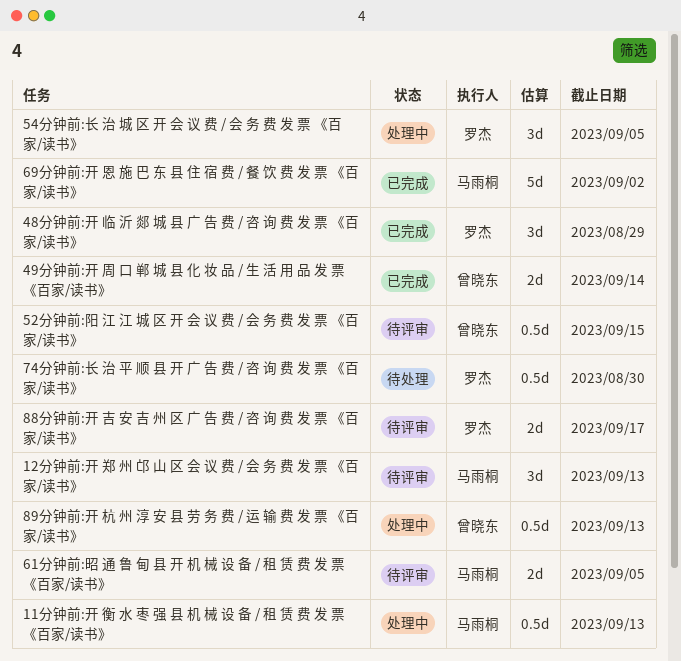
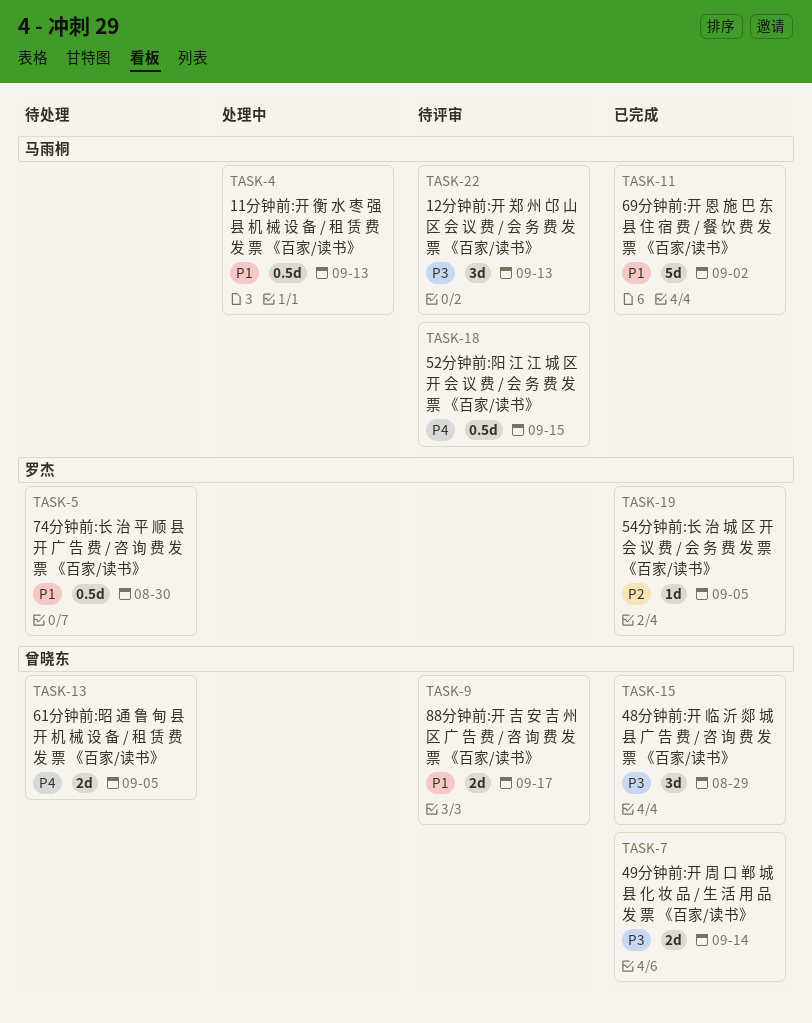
48分钟前:开 临 沂 郯 城 县 广 告 费 / 咨 询 费 发 票 《百家/读书》, owner: 罗杰 -> 曾晓东
52分钟前:阳 江 江 城 区 开 会 议 费 / 会 务 费 发 票 《百家/读书》, owner: 曾晓东 -> 马雨桐
54分钟前:长 治 城 区 开 会 议 费 / 会 务 费 发 票 《百家/读书》, status: 处理中 -> 已完成
54分钟前:长 治 城 区 开 会 议 费 / 会 务 费 发 票 《百家/读书》, estimate: 3d -> 1d
61分钟前:昭 通 鲁 甸 县 开 机 械 设 备 / 租 赁 费 发 票 《百家/读书》, status: 待评审 -> 待处理
61分钟前:昭 通 鲁 甸 县 开 机 械 设 备 / 租 赁 费 发 票 《百家/读书》, owner: 马雨桐 -> 曾晓东
88分钟前:开 吉 安 吉 州 区 广 告 费 / 咨 询 费 发 票 《百家/读书》, owner: 罗杰 -> 曾晓东
89分钟前:开 杭 州 淳 安 县 劳 务 费 / 运 输 费 发 票 《百家/读书》: present -> none

